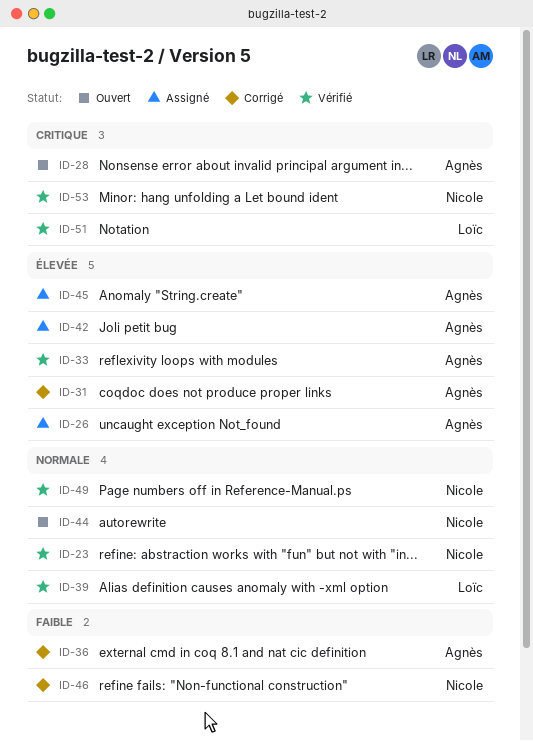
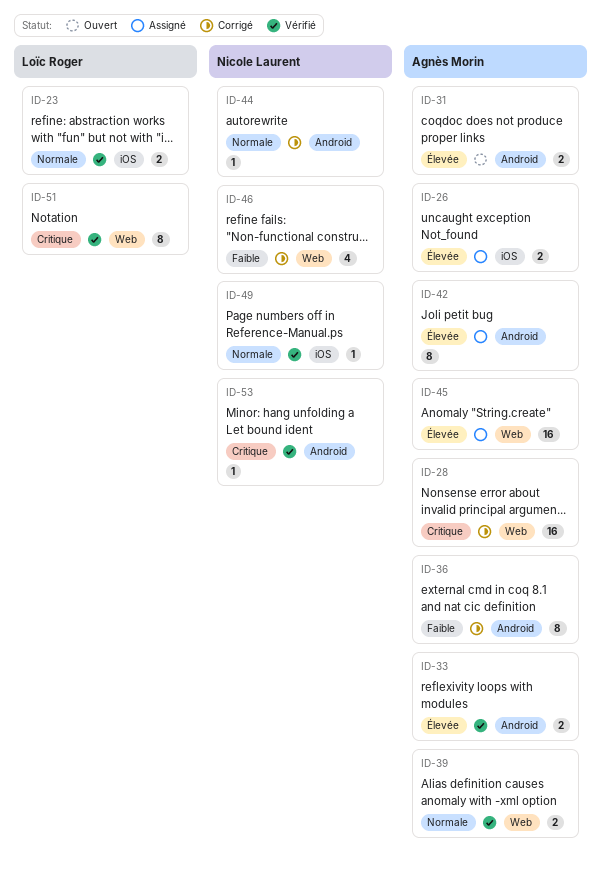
ID-23, owner: Nicole Laurent -> Loïc Roger
ID-28, status: Ouvert -> Corrigé
ID-31, status: Corrigé -> Ouvert
ID-39, owner: Loïc Roger -> Agnès Morin
ID-44, status: Ouvert -> Corrigé

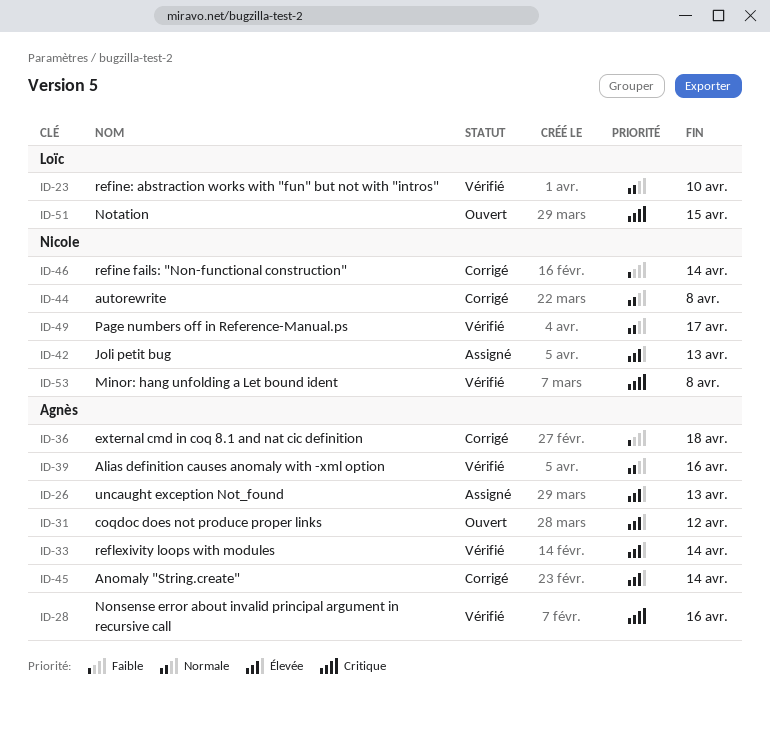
ID-28, status: Corrigé -> Vérifié
ID-42, owner: Agnès Morin -> Nicole Laurent
ID-45, status: Assigné -> Corrigé
ID-51, status: Vérifié -> Ouvert

